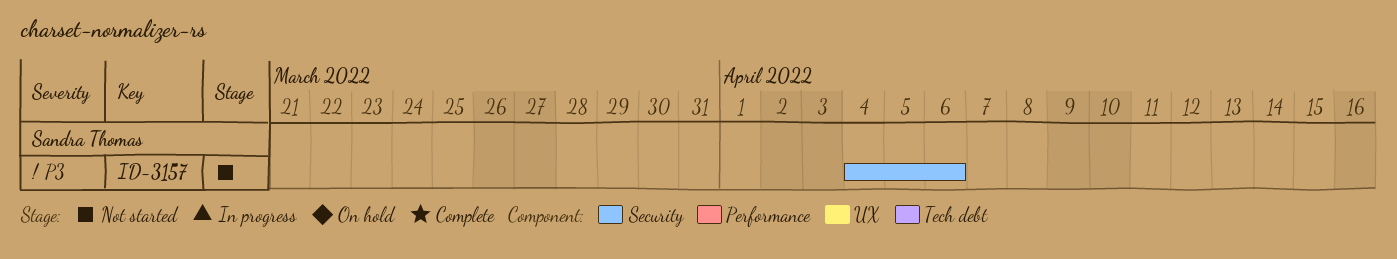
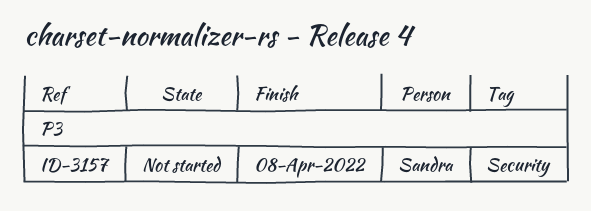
ID-3157, due: Apr 6 -> Apr 8

